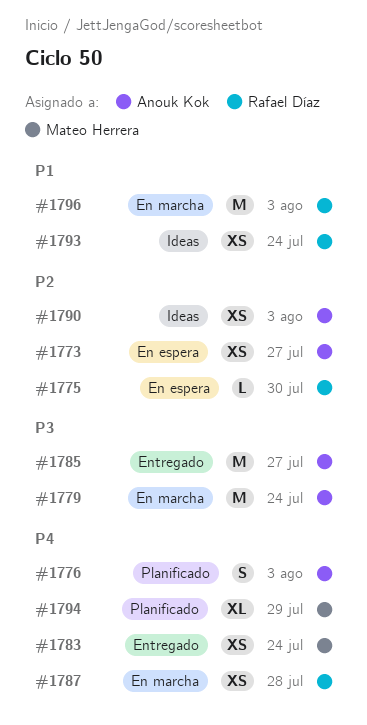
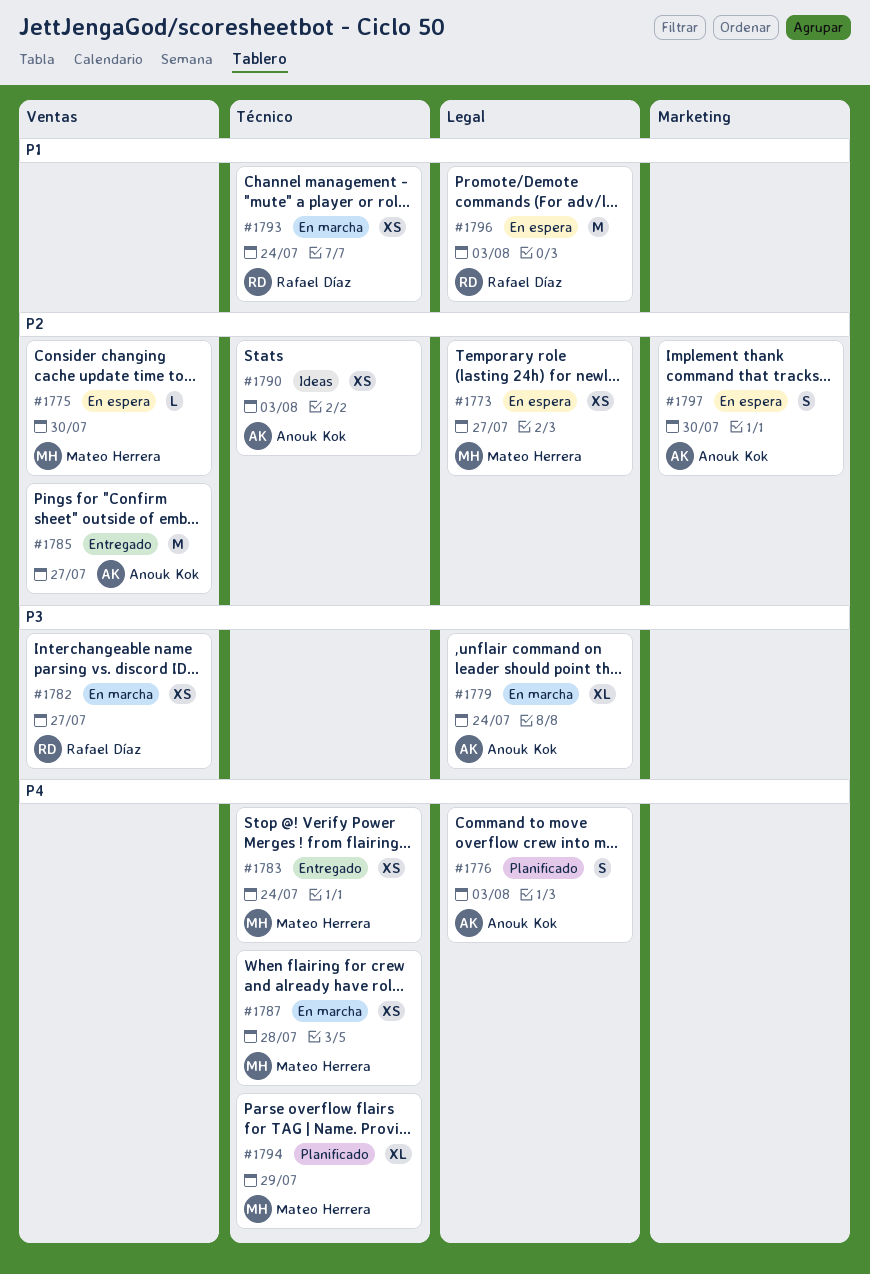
#1773, owner: Anouk Kok -> Mateo Herrera
#1775, owner: Rafael Díaz -> Mateo Herrera
#1779, estimate: M -> XL
#1782: none -> present
#1785, priority: P3 -> P2
#1787, owner: Rafael Díaz -> Mateo Herrera
#1793, status: Ideas -> En marcha
#1796, status: En marcha -> En espera
#1797: none -> present

